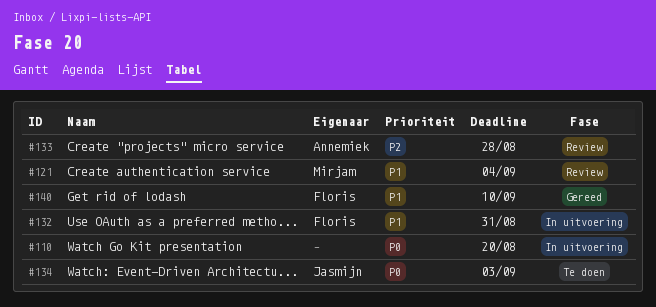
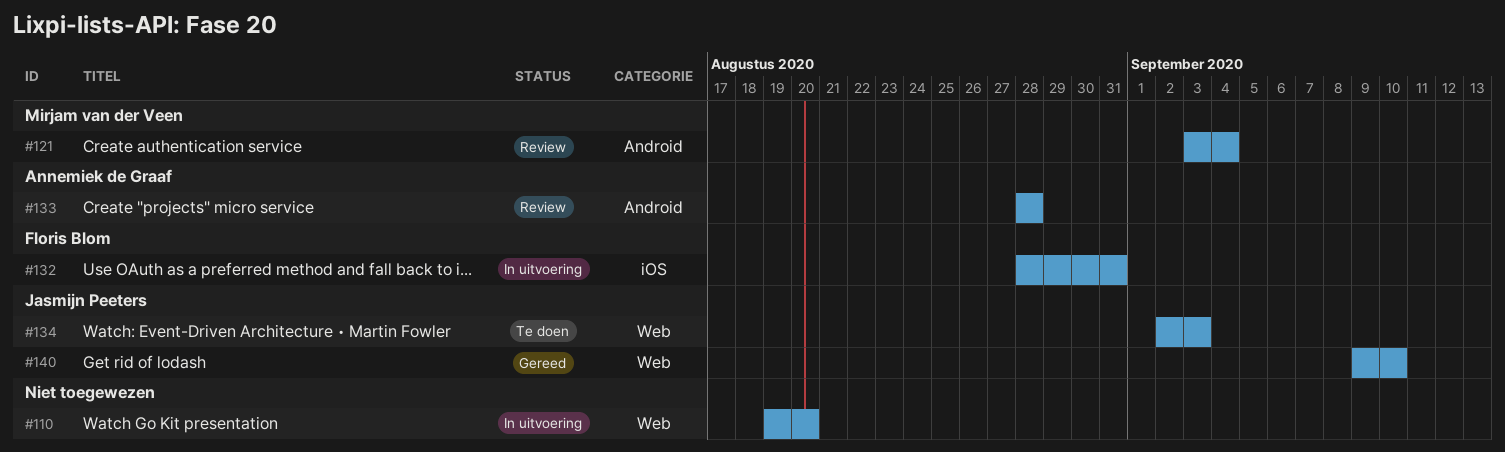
#140, owner: Floris Blom -> Jasmijn Peeters

